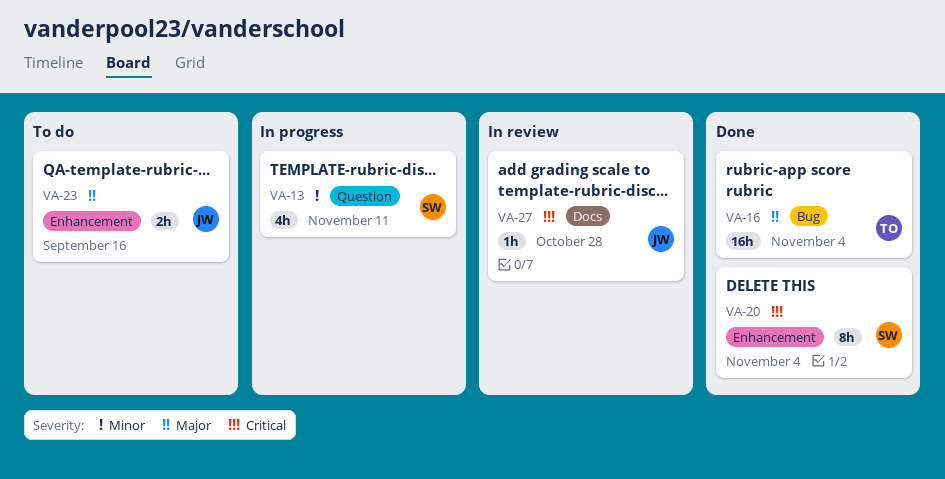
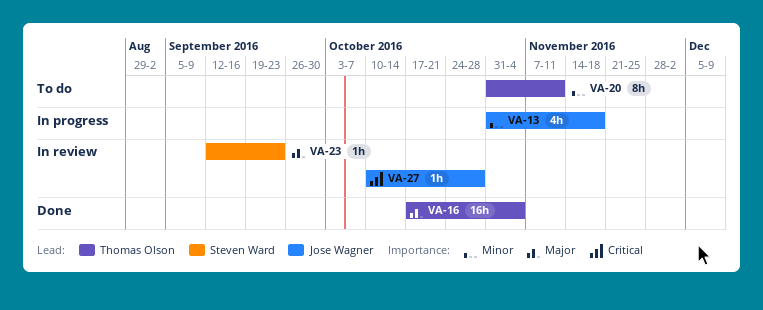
VA-13, owner: Steven Ward -> Jose Wagner
VA-13, due: Nov 11 -> Nov 18
VA-20, status: Done -> To do
VA-20, owner: Steven Ward -> Thomas Olson
VA-20, priority: Critical -> Minor
VA-20, due: Nov 4 -> Nov 11
VA-23, status: To do -> In review
VA-23, owner: Jose Wagner -> Steven Ward
VA-23, estimate: 2h -> 1h
VA-23, due: Sep 16 -> Sep 23

